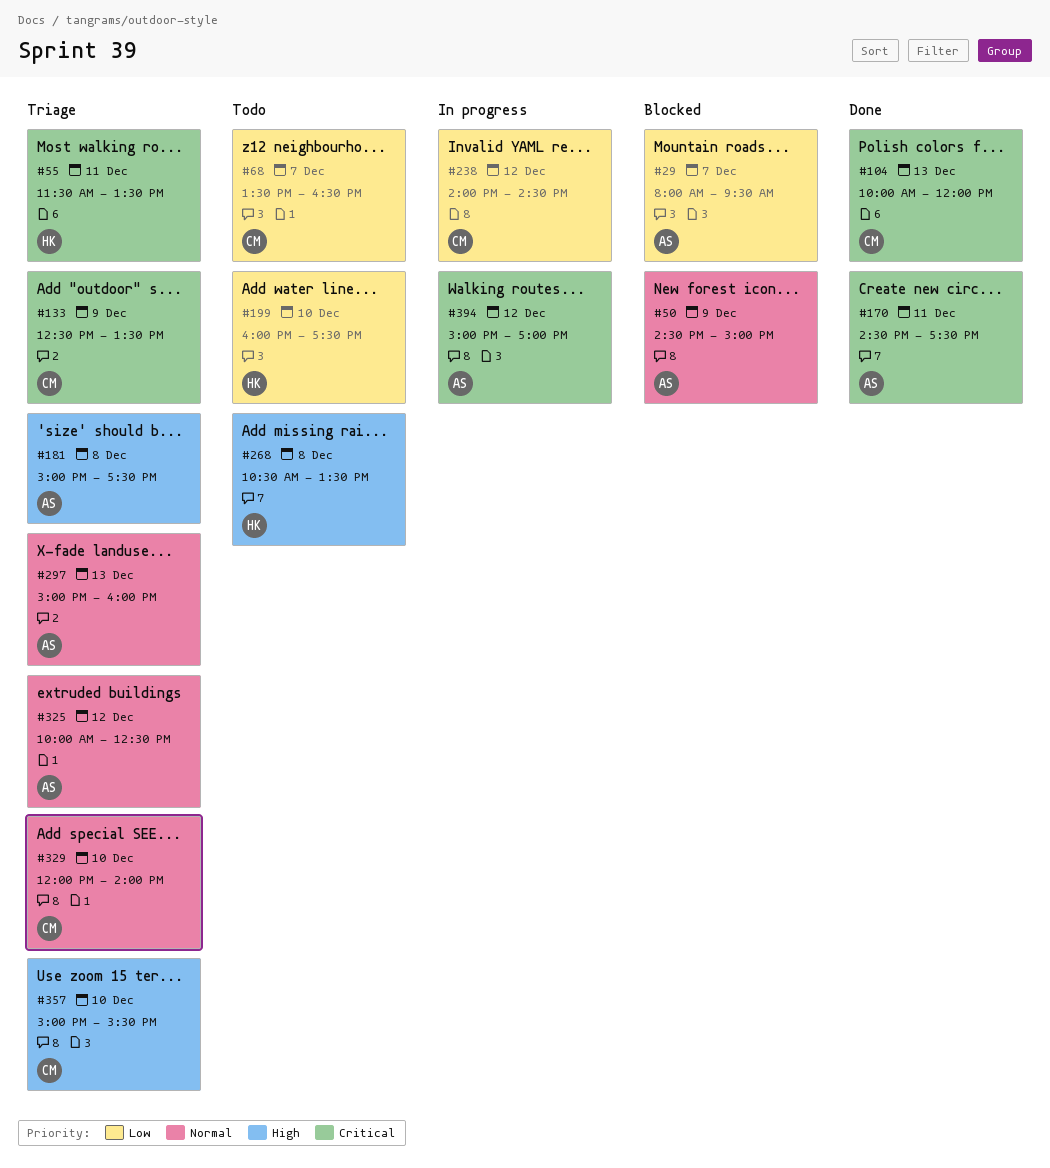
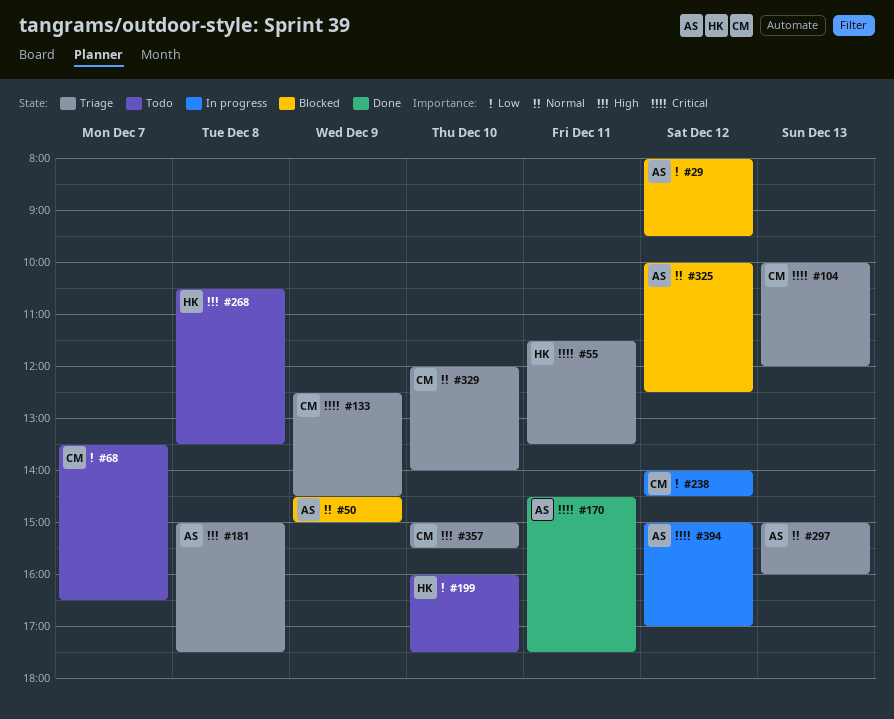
#29, day: Dec 7 -> Dec 12
#104, status: Done -> Triage
#133, ends: 13:30 -> 14:30
#325, status: Triage -> Blocked

